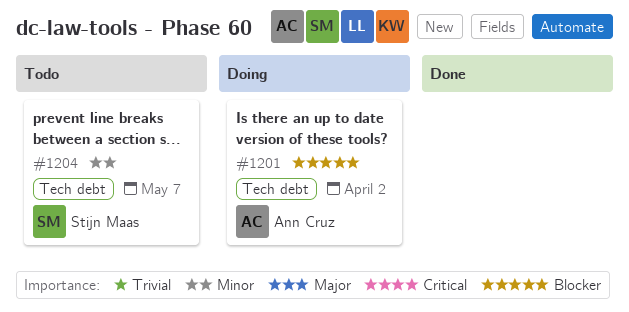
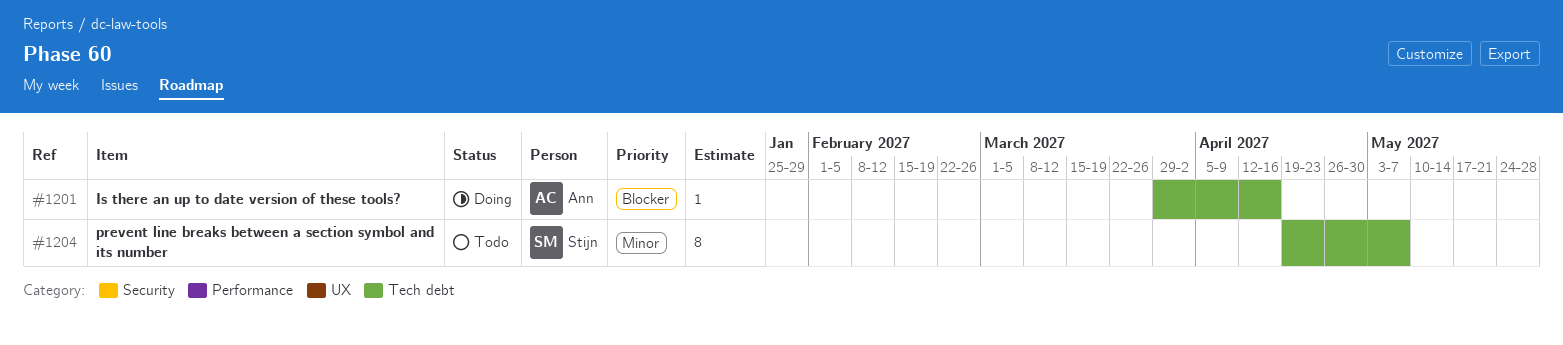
#1201, due: Apr 2 -> Apr 16

